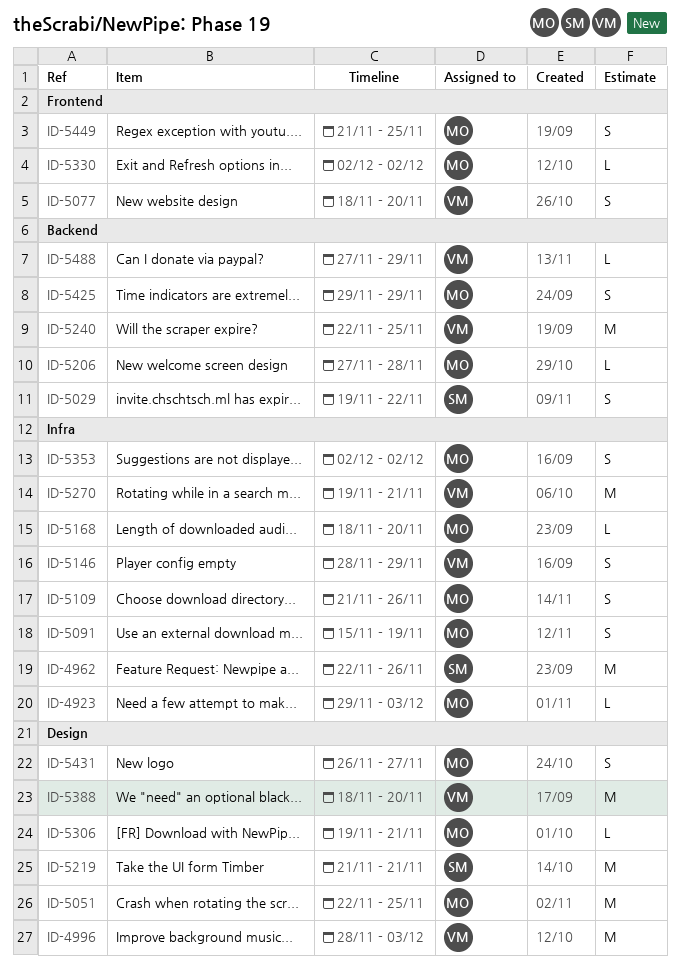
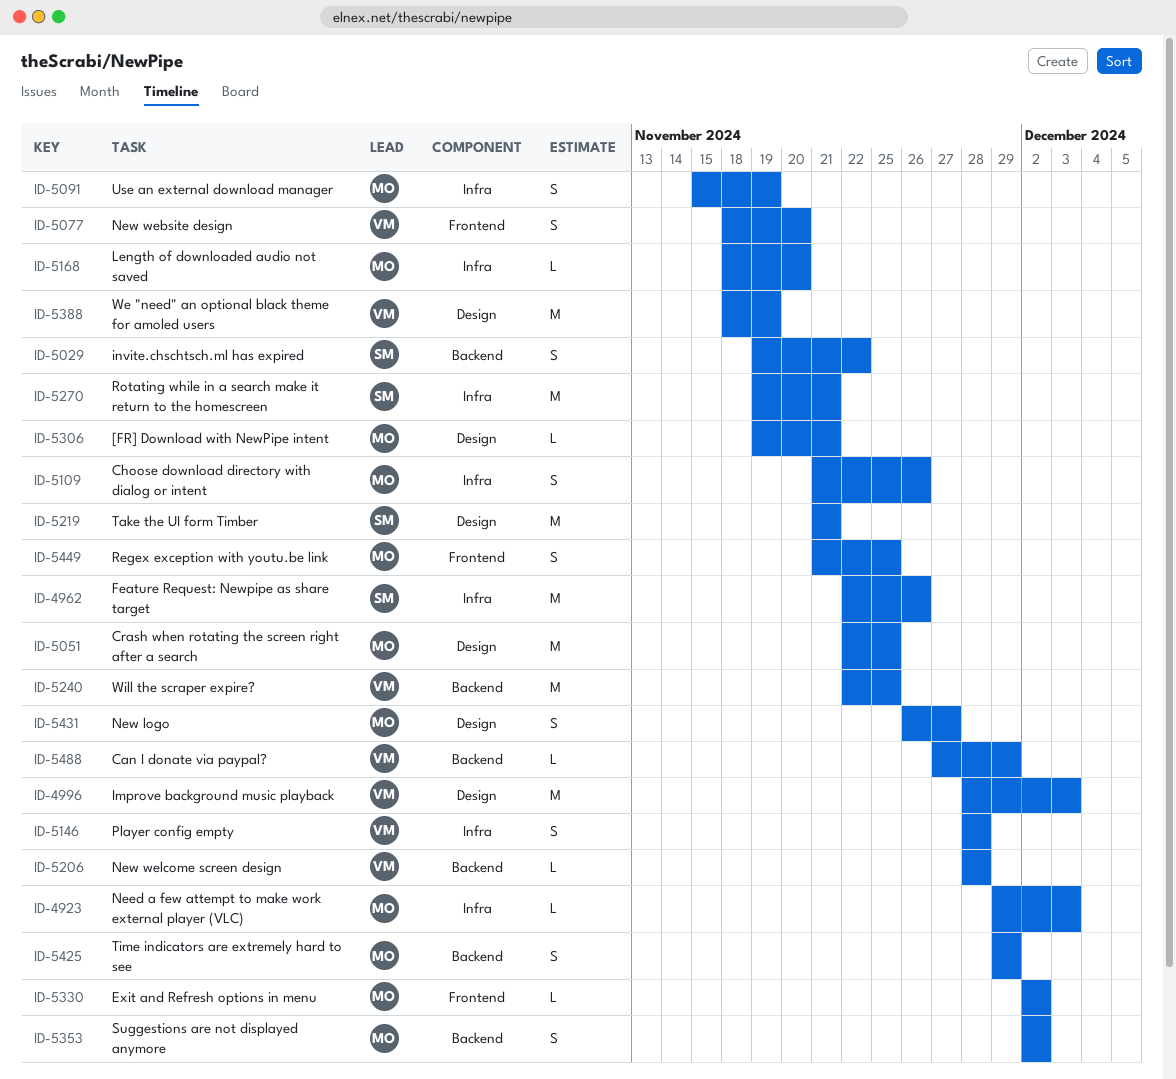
ID-5146, due: Nov 29 -> Nov 28
ID-5206, owner: MO -> VM
ID-5206, start: Nov 27 -> Nov 28
ID-5270, owner: VM -> SM
ID-5353, label: Infra -> Backend
ID-5388, due: Nov 20 -> Nov 19

